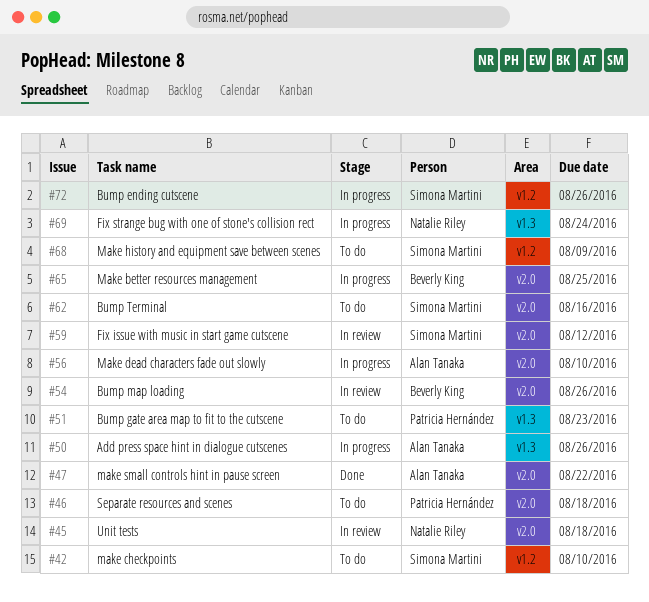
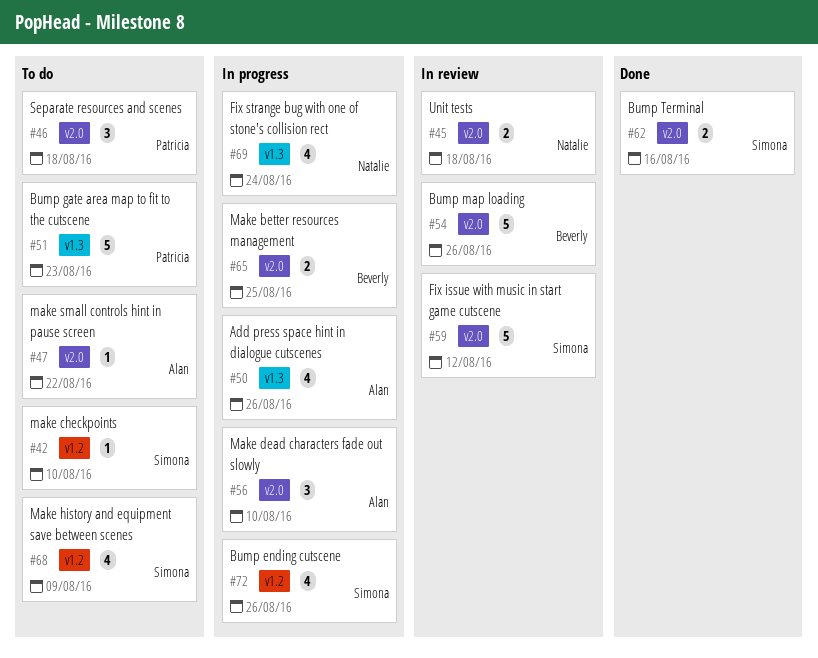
#47, status: Done -> To do
#62, status: To do -> Done

